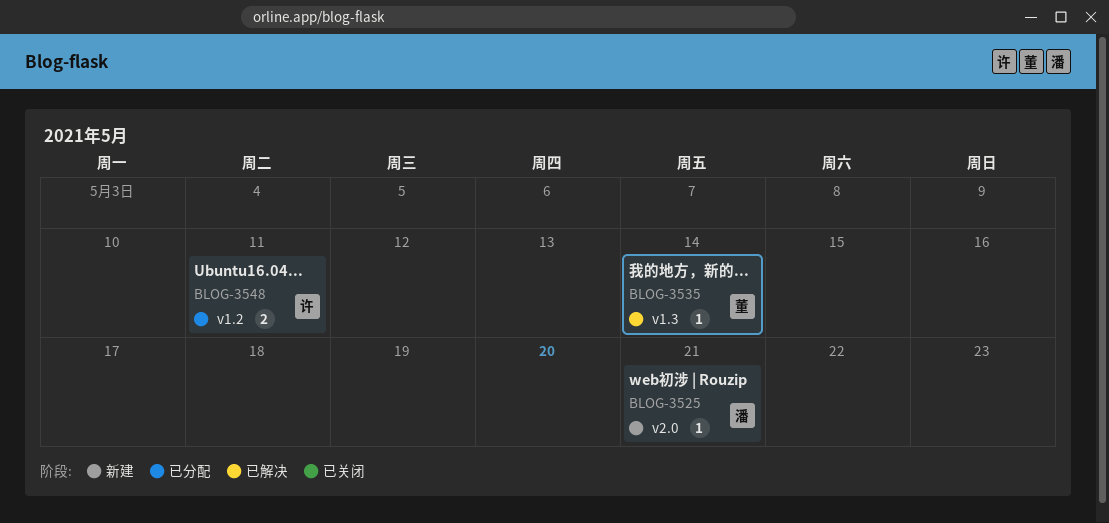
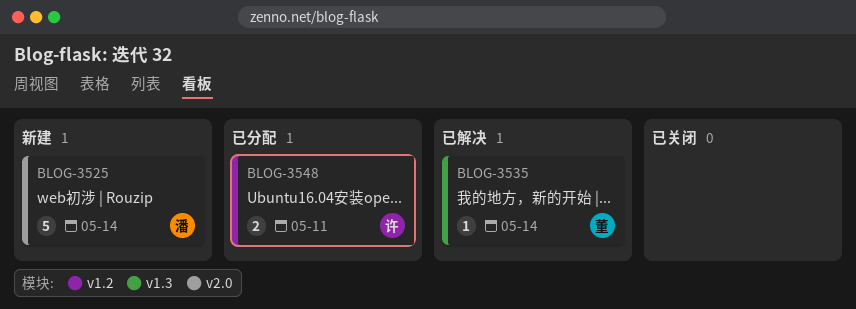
BLOG-3525, estimate: 1 -> 5
BLOG-3525, due: May 21 -> May 14

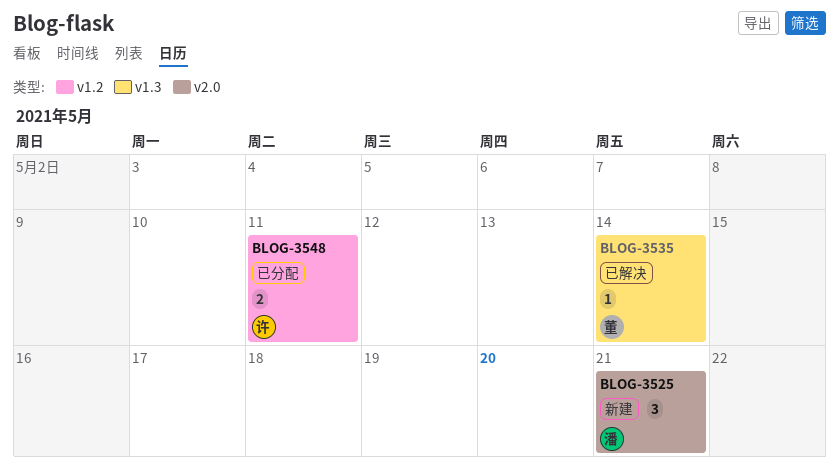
BLOG-3525, estimate: 5 -> 3
BLOG-3525, due: May 14 -> May 21

